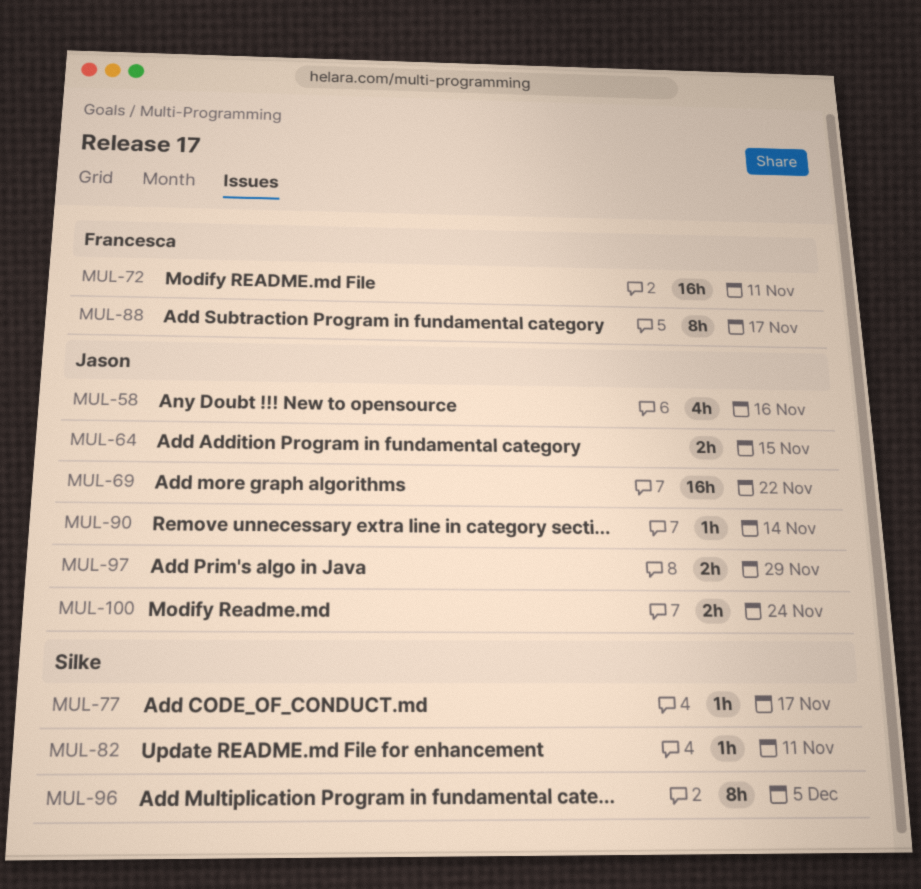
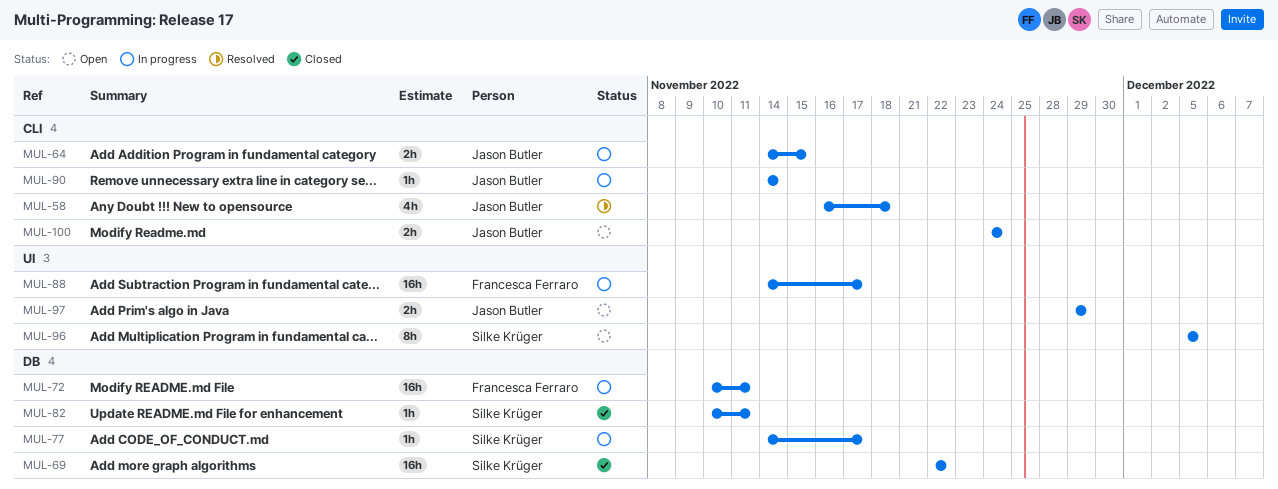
MUL-58, due: Nov 16 -> Nov 18
MUL-69, owner: Jason Butler -> Silke Krüger
MUL-88, estimate: 8h -> 16h

